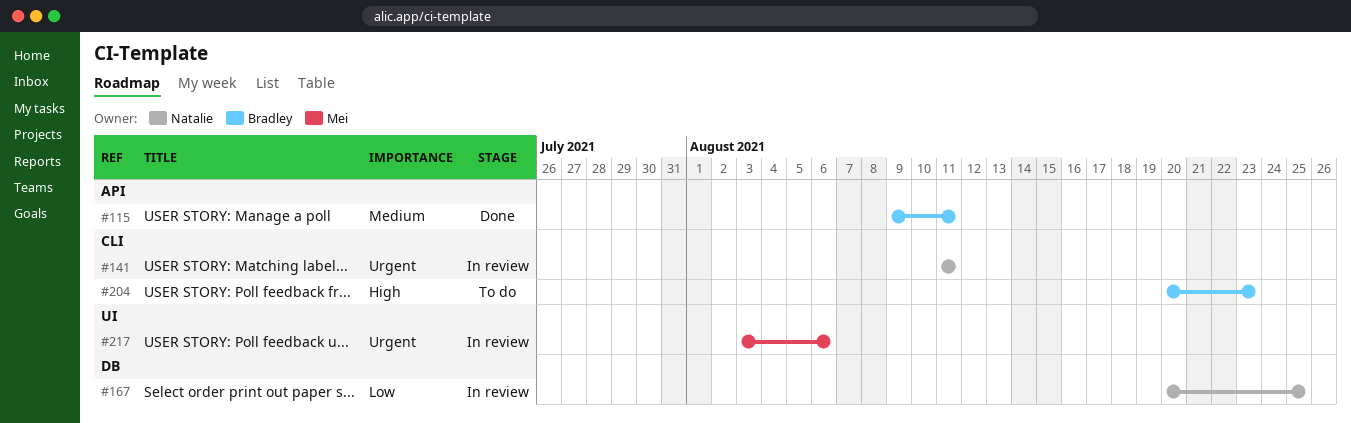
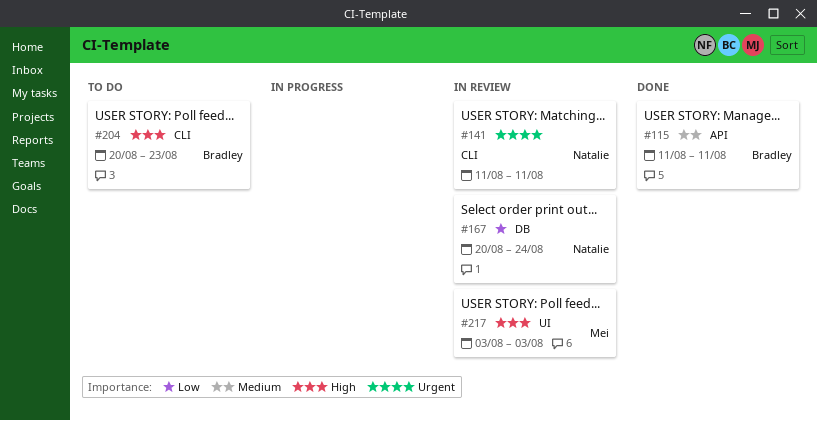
#115, start: Aug 9 -> Aug 11
#167, due: Aug 25 -> Aug 24
#217, priority: Urgent -> High
#217, due: Aug 6 -> Aug 3

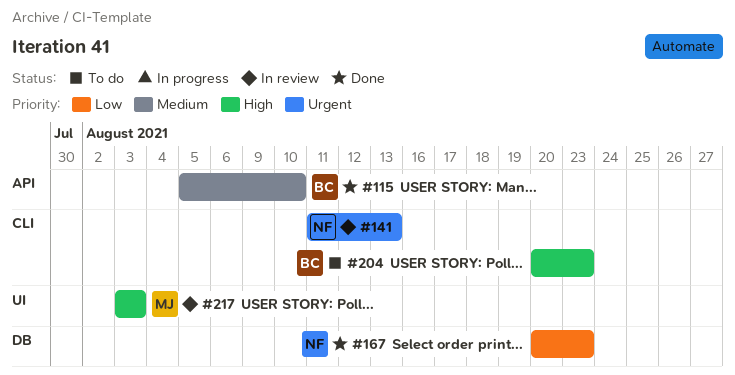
#115, start: Aug 11 -> Aug 5
#115, due: Aug 11 -> Aug 10
#141, due: Aug 11 -> Aug 13
#167, status: In review -> Done
#167, due: Aug 24 -> Aug 23

